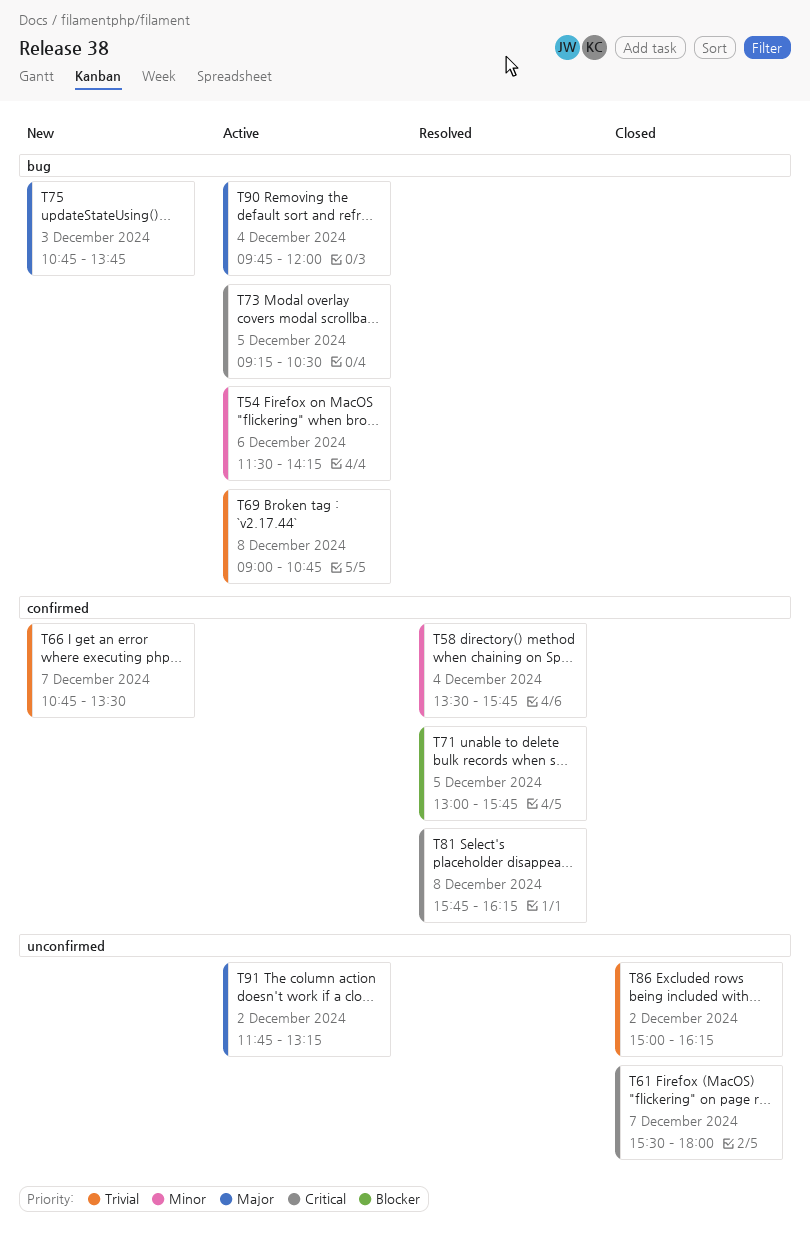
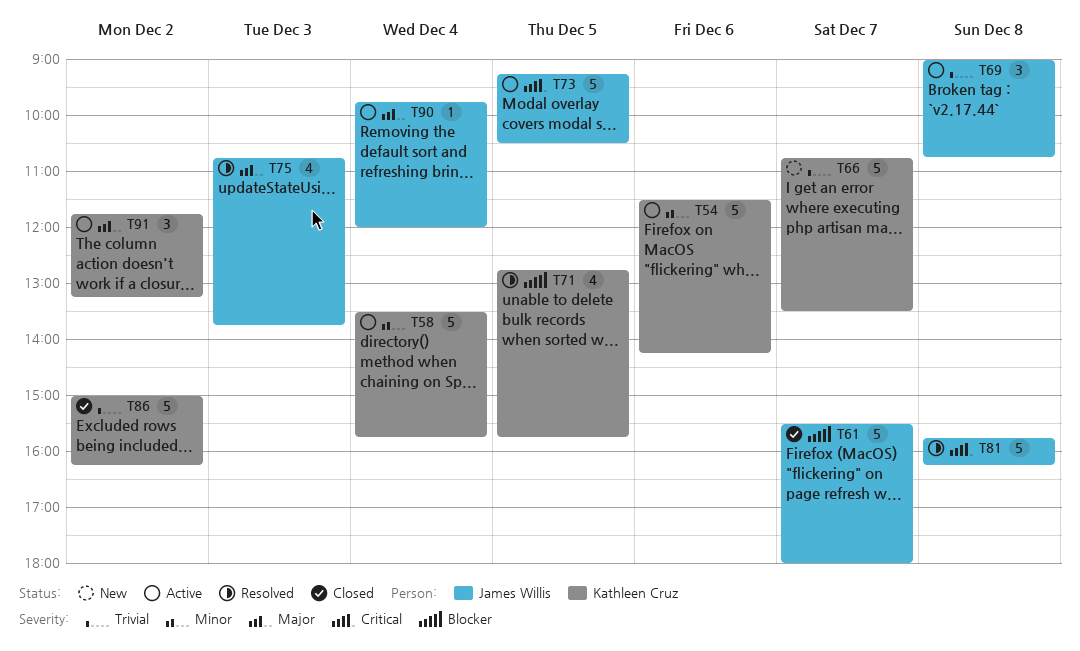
T58, status: Resolved -> Active
T61, priority: Critical -> Blocker
T71, begins: 13:00 -> 12:45
T75, status: New -> Resolved

